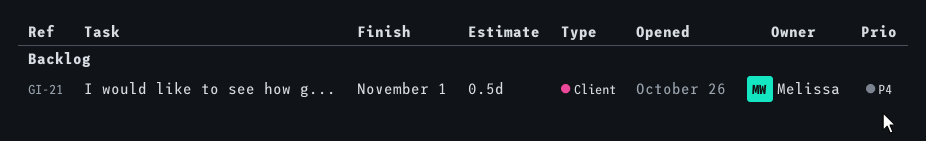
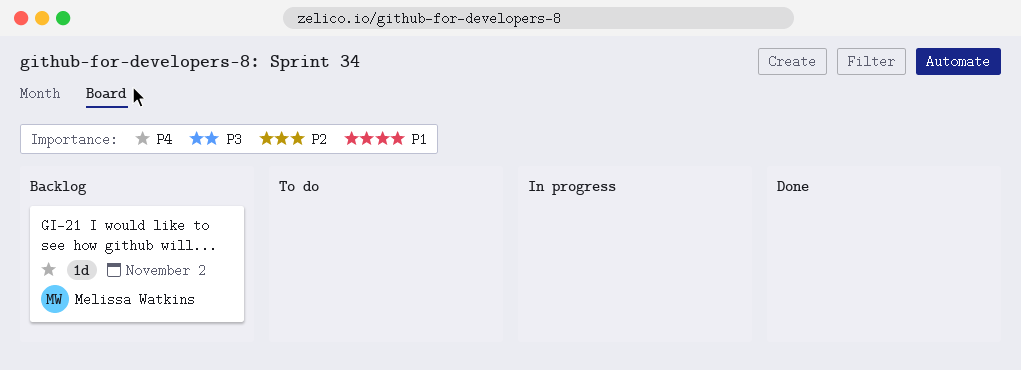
GI-21, estimate: 0.5d -> 1d
GI-21, due: Nov 1 -> Nov 2

